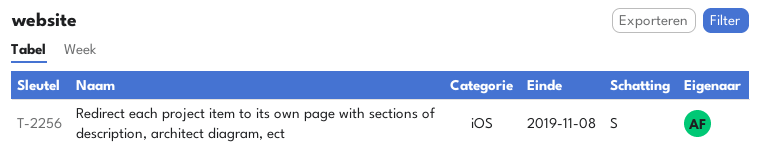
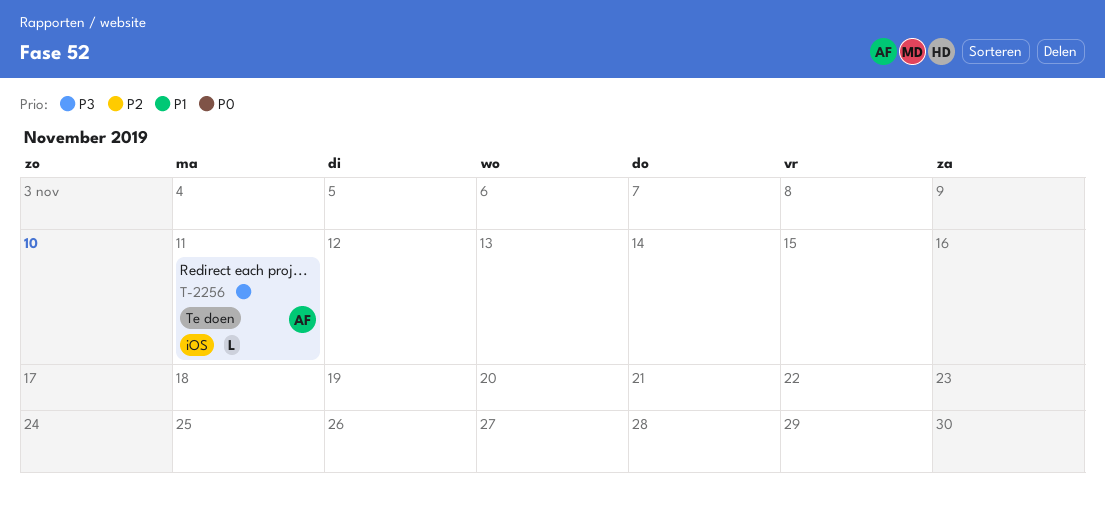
T-2256, estimate: S -> L
T-2256, due: Nov 8 -> Nov 11

